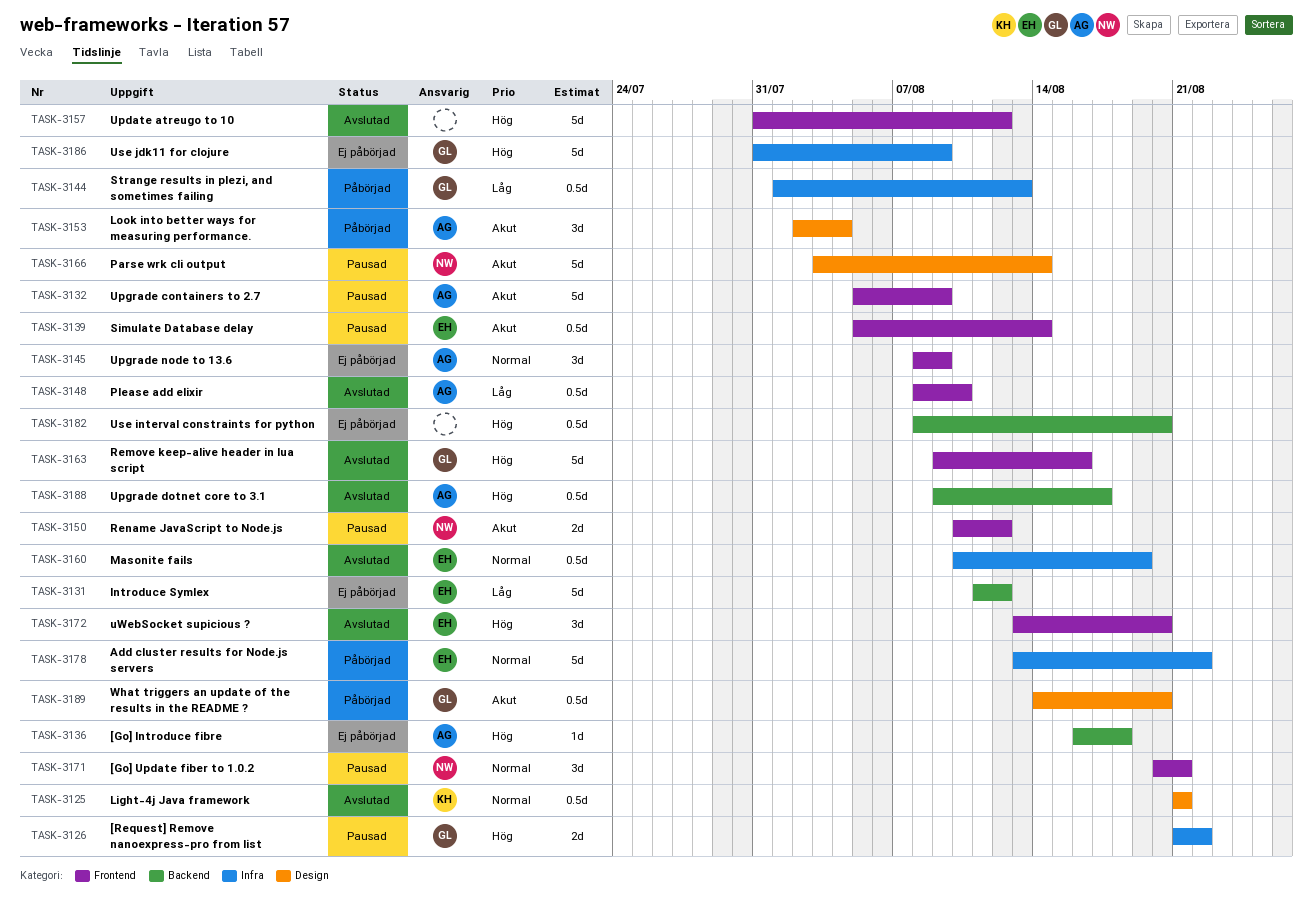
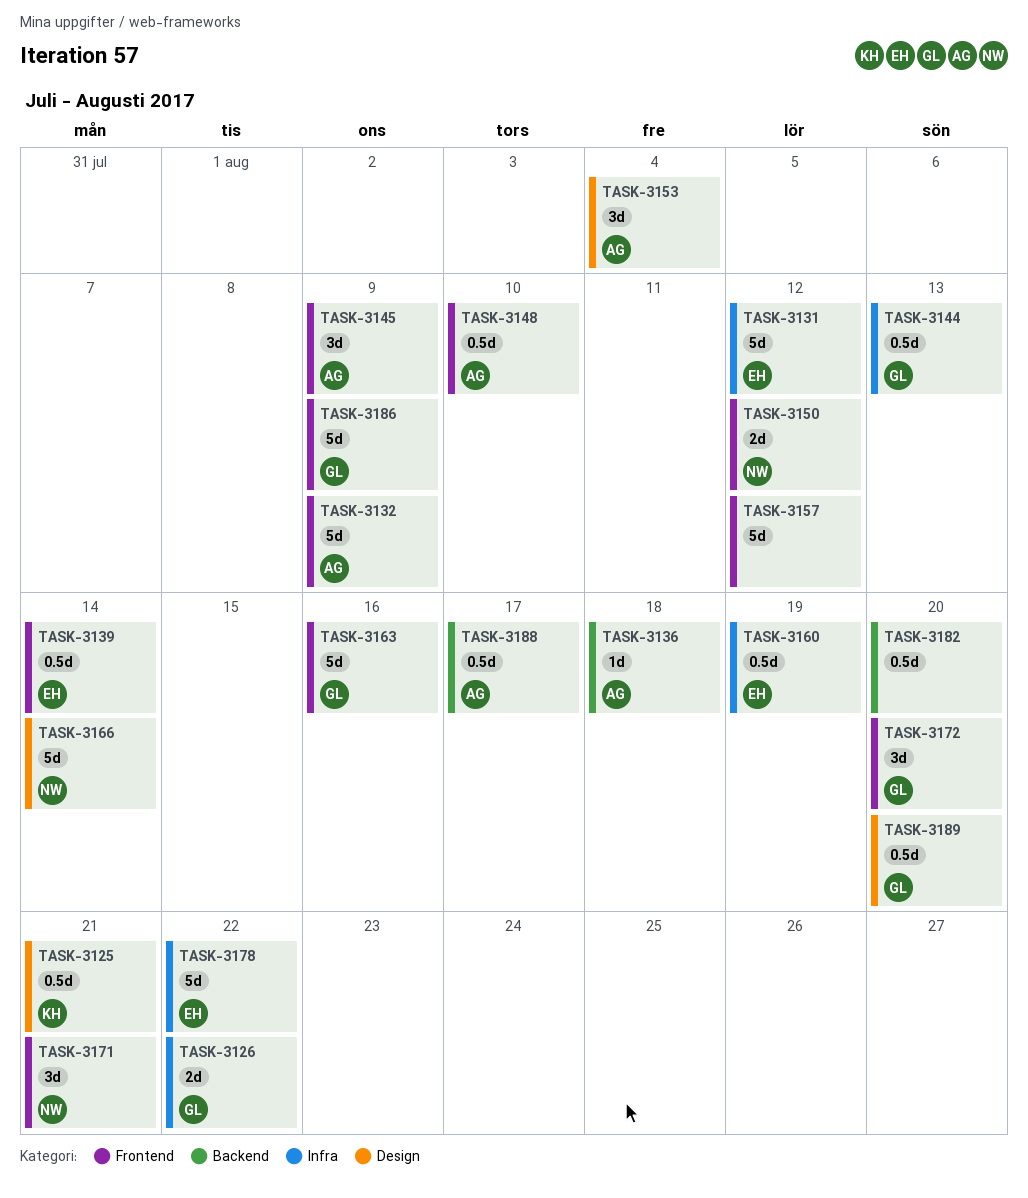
TASK-3131, label: Backend -> Infra
TASK-3172, owner: EH -> GL
TASK-3186, label: Infra -> Frontend

